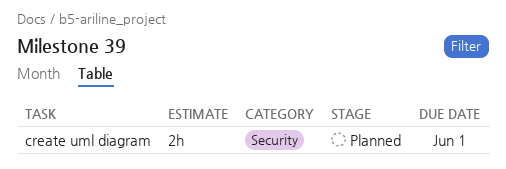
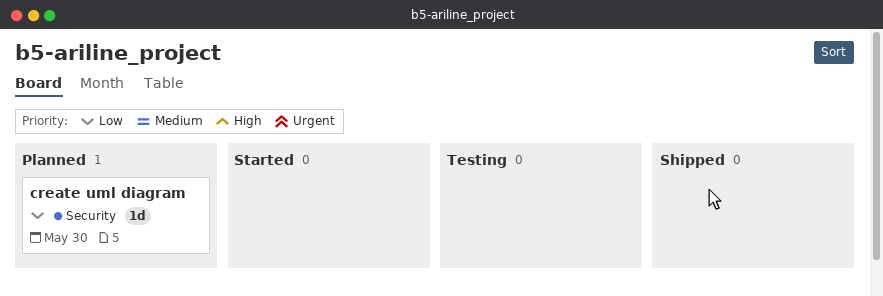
create uml diagram, estimate: 2h -> 1d
create uml diagram, due: Jun 1 -> May 30

